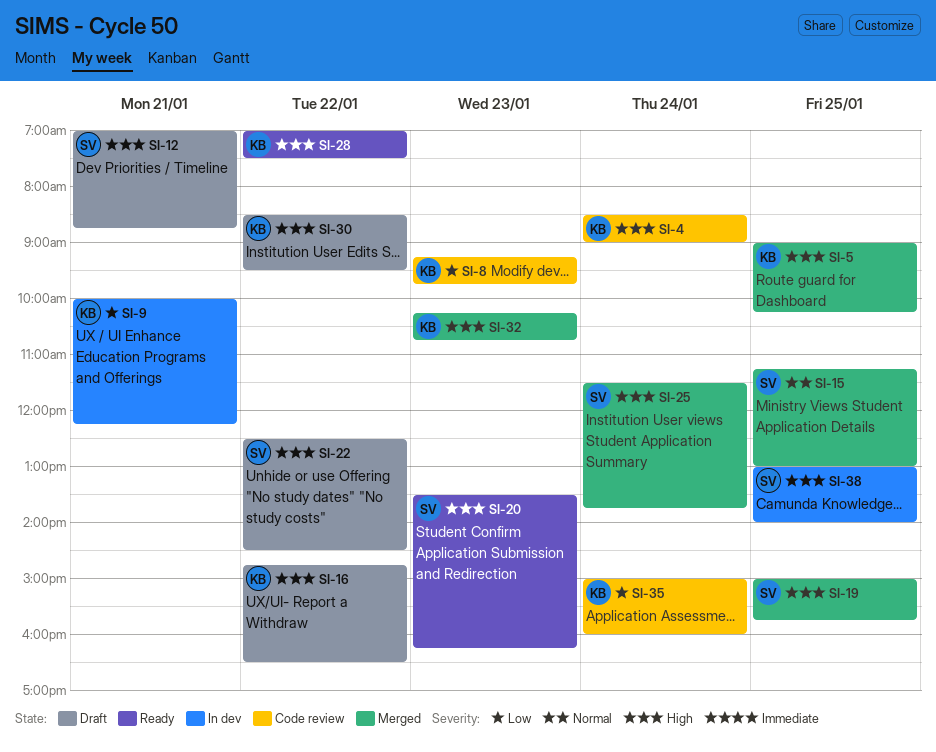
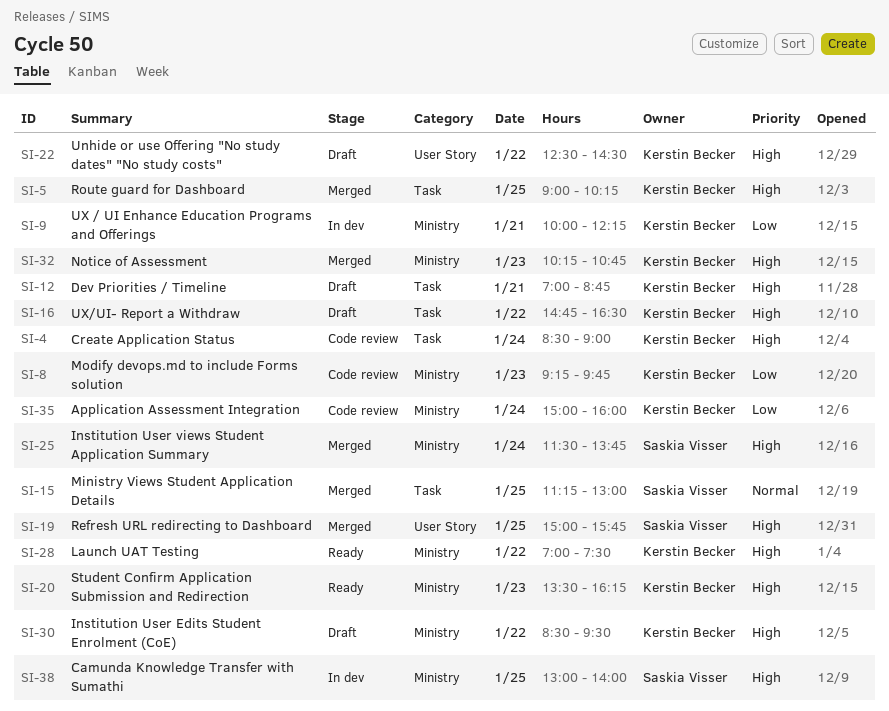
SI-12, owner: Saskia Visser -> Kerstin Becker
SI-20, owner: Saskia Visser -> Kerstin Becker
SI-22, owner: Saskia Visser -> Kerstin Becker

